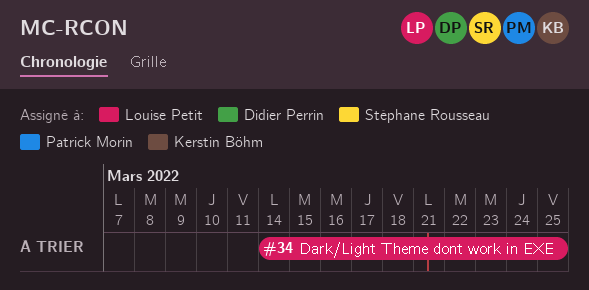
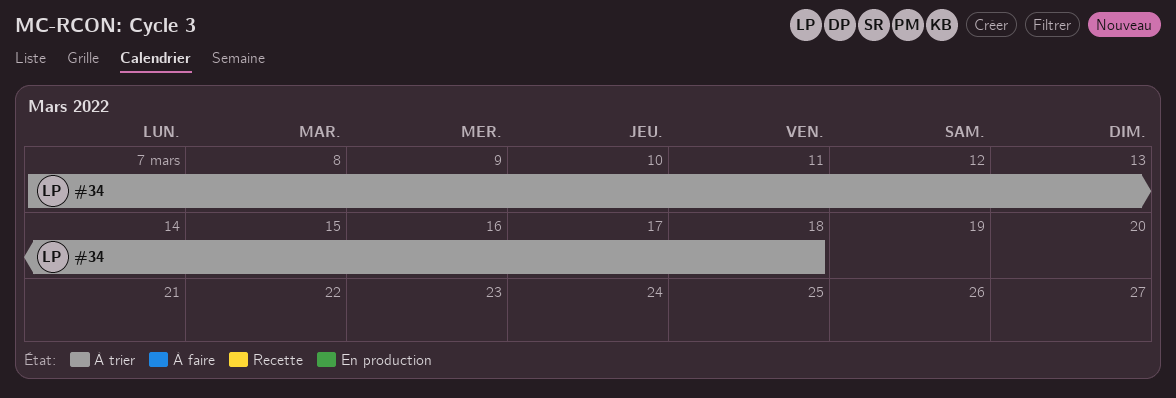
#34, start: Mar 14 -> Mar 7
#34, due: Mar 25 -> Mar 18

